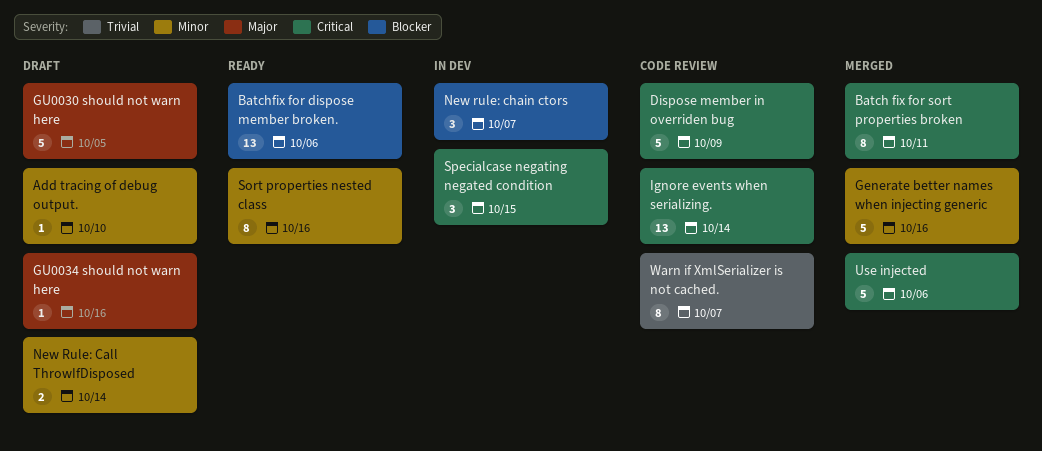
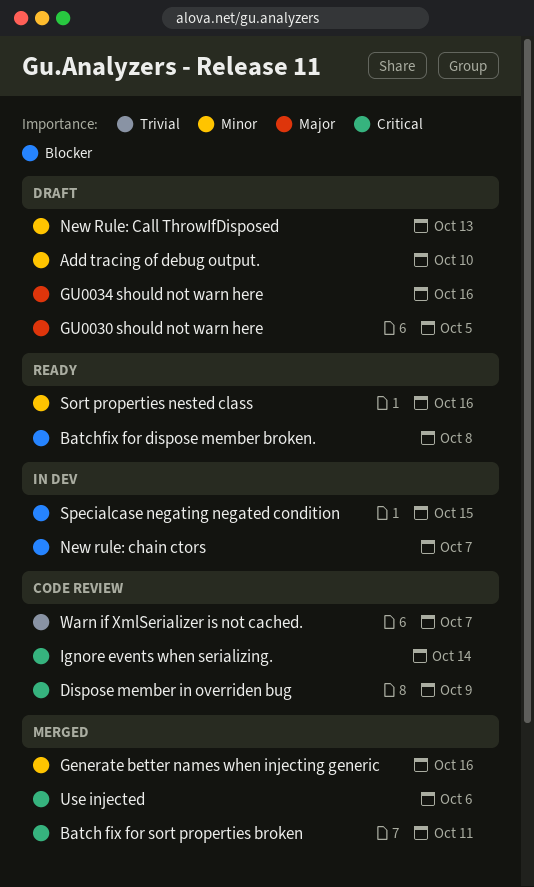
Batchfix for dispose member broken., due: Oct 6 -> Oct 8
New Rule: Call ThrowIfDisposed, due: Oct 14 -> Oct 13
Specialcase negating negated condition, priority: Critical -> Blocker

